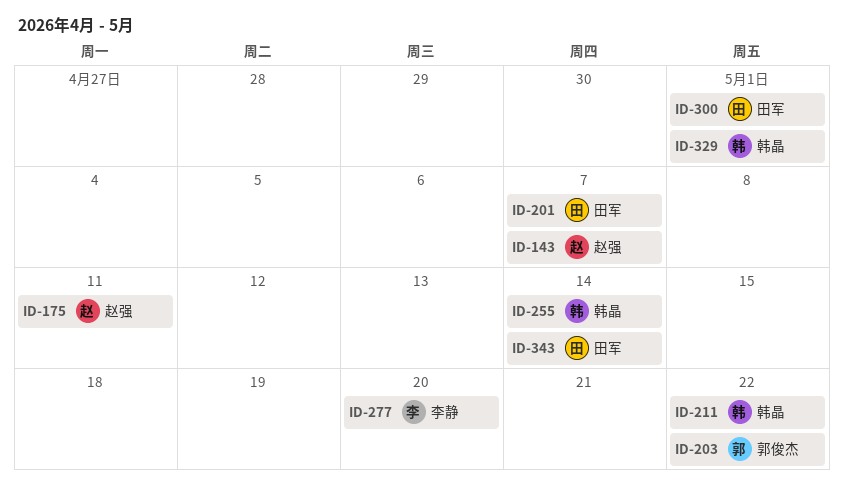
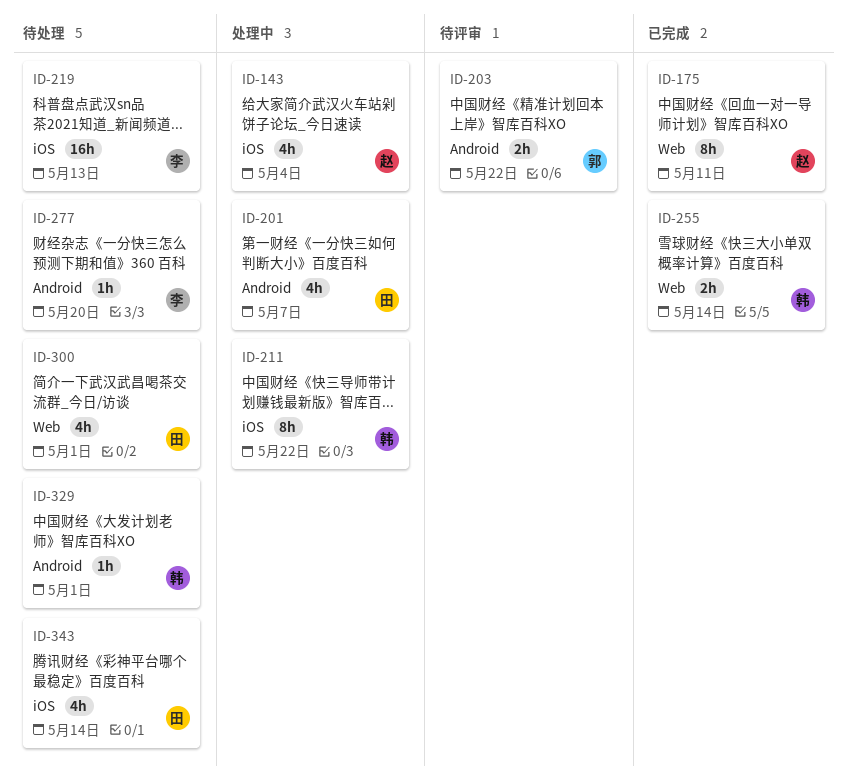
ID-143, due: May 7 -> May 4
ID-219: none -> present

